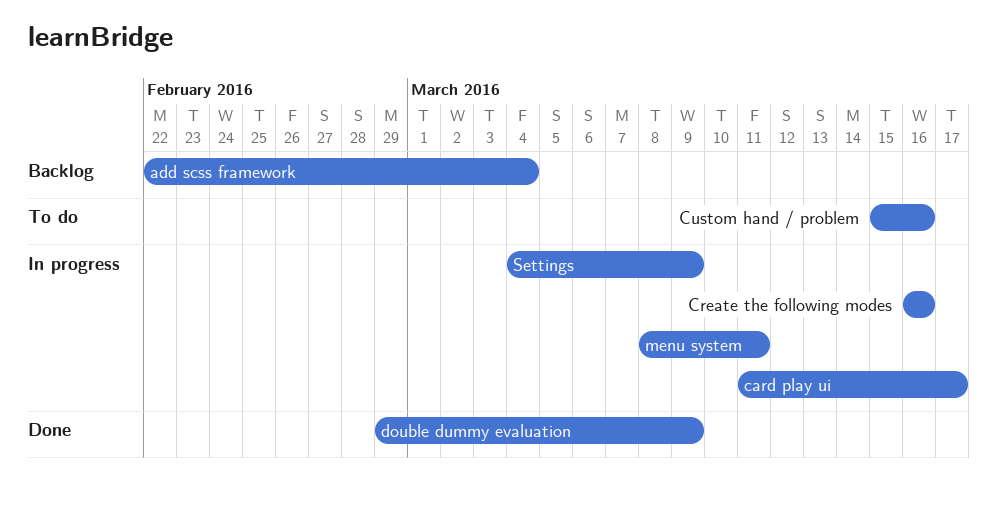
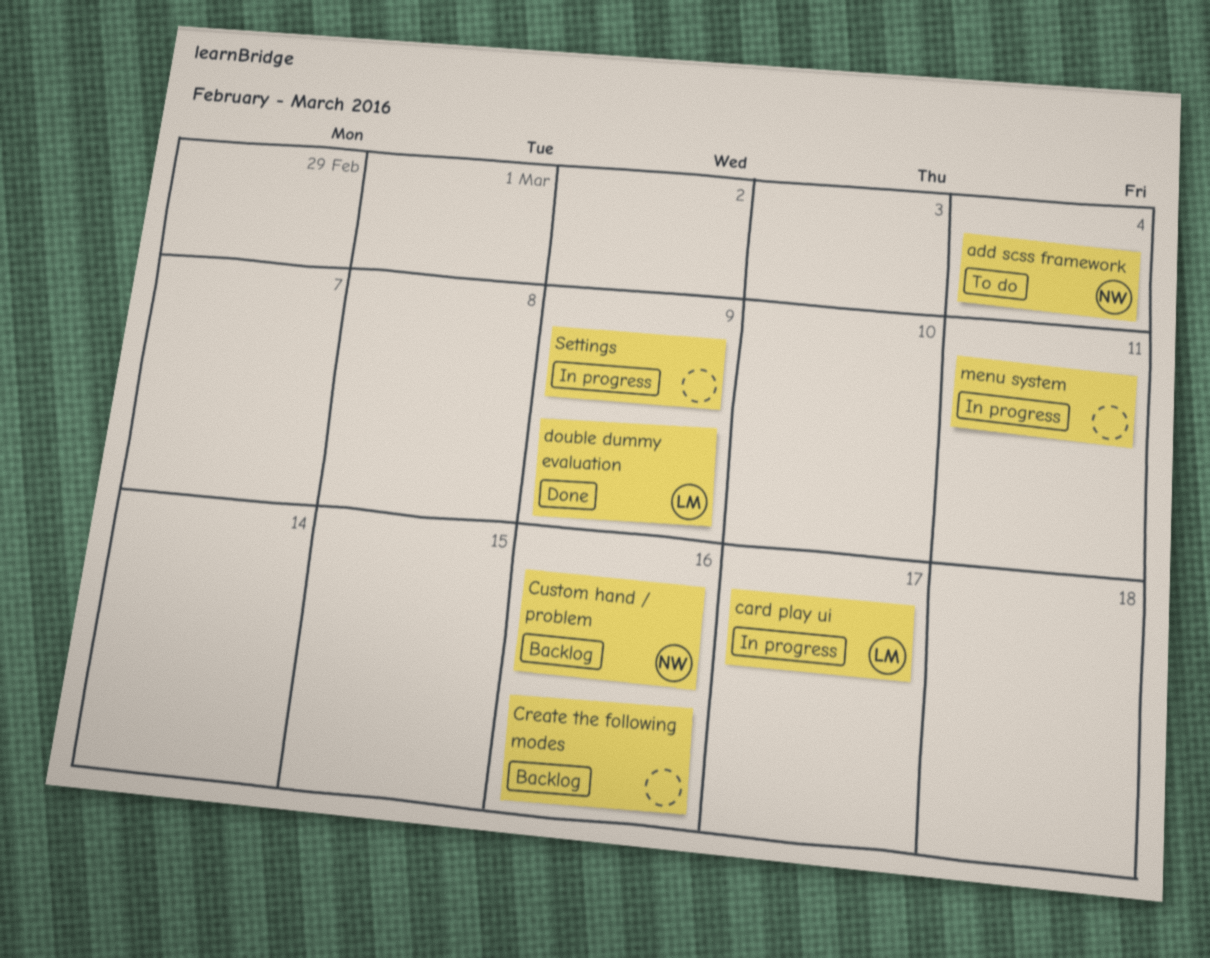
add scss framework, status: Backlog -> To do
Create the following modes, status: In progress -> Backlog
Custom hand / problem, status: To do -> Backlog

